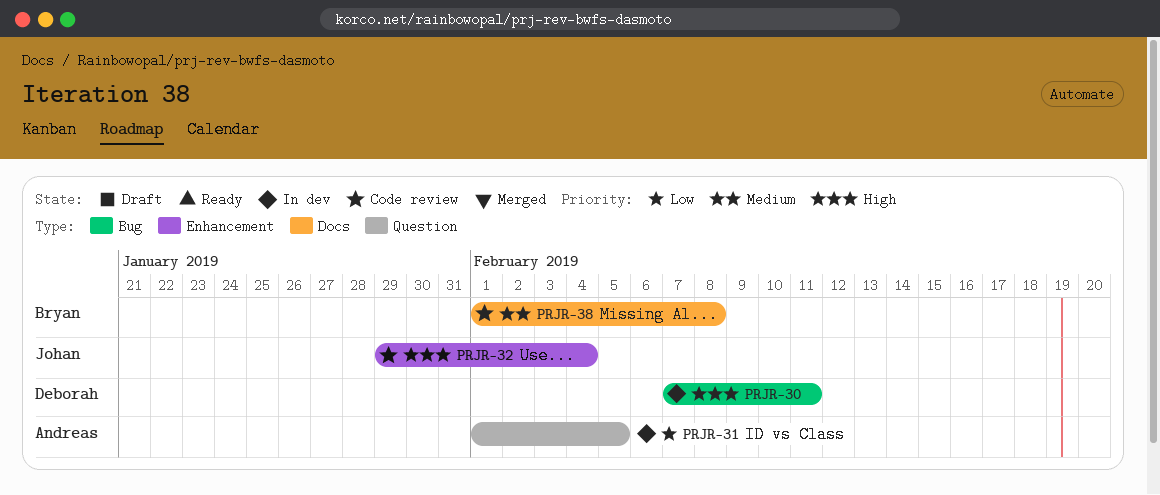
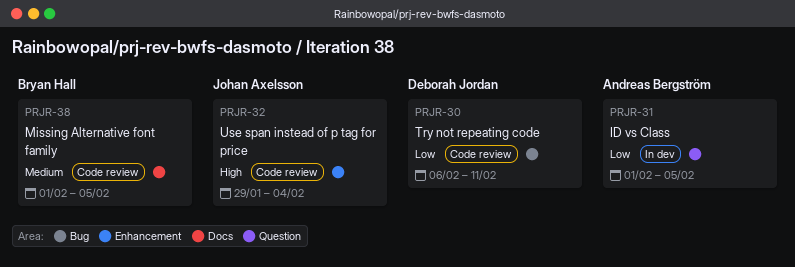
PRJR-30, status: In dev -> Code review
PRJR-30, priority: High -> Low
PRJR-30, start: Feb 7 -> Feb 6
PRJR-38, due: Feb 8 -> Feb 5

